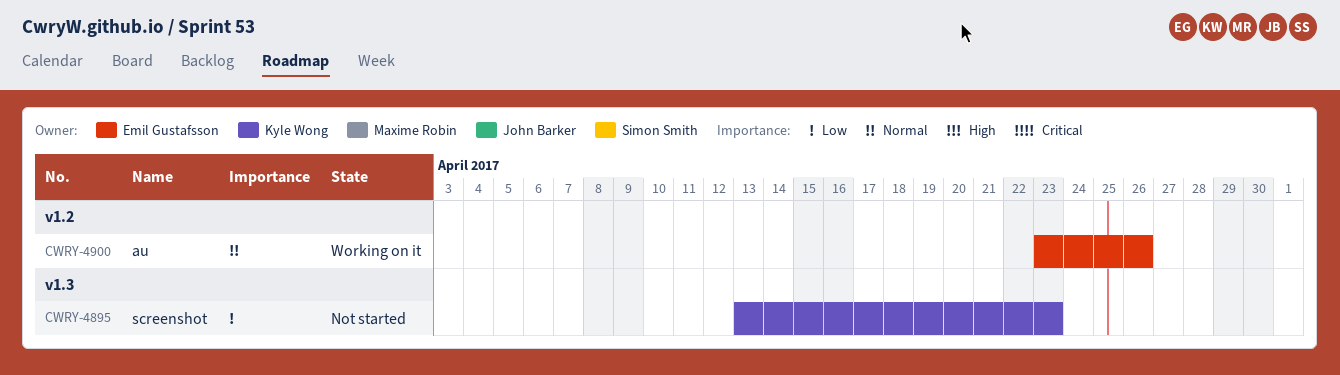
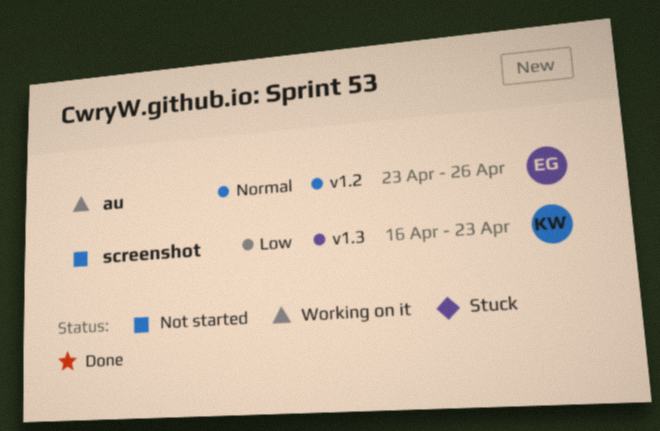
screenshot, start: Apr 13 -> Apr 16

